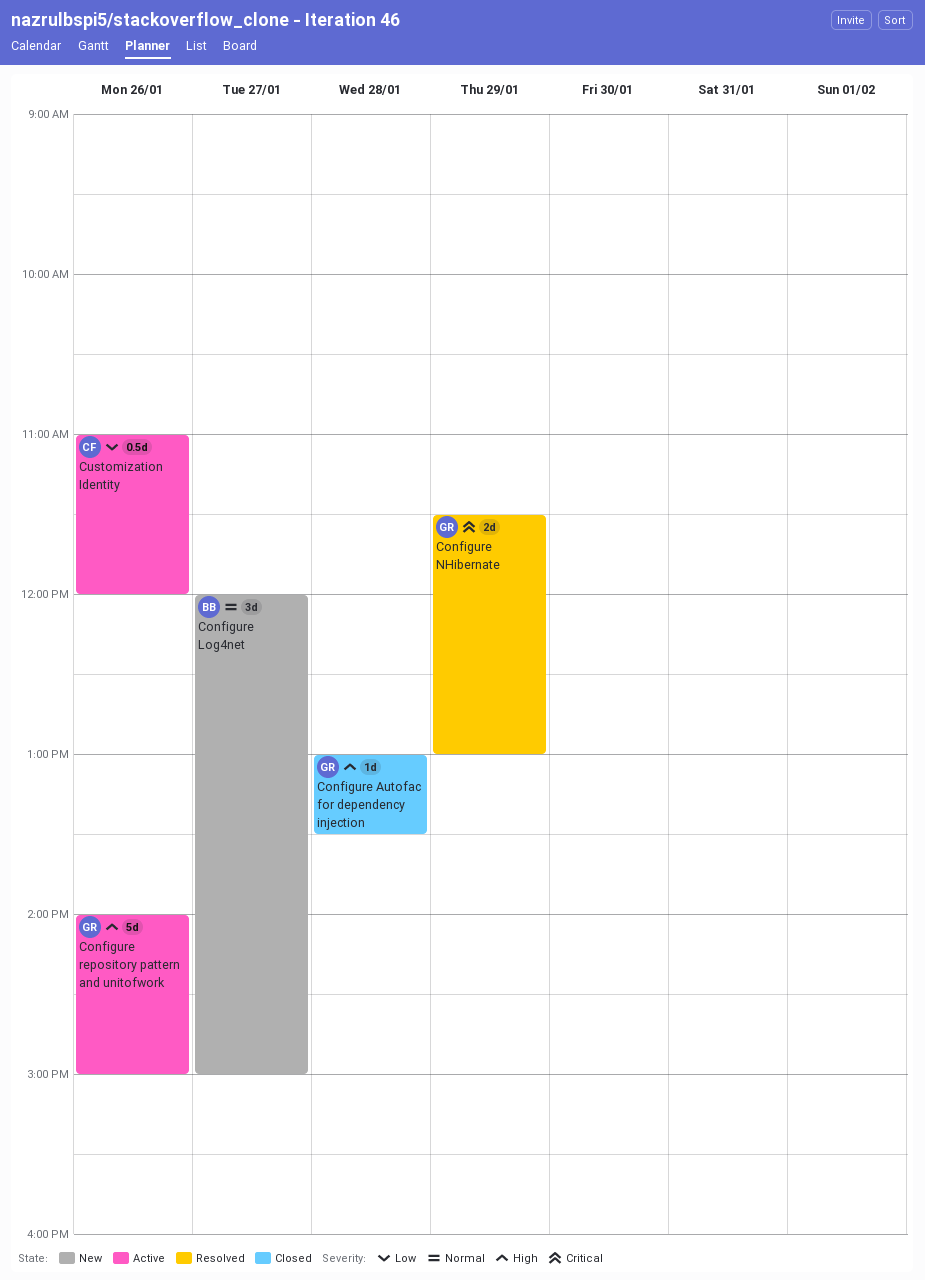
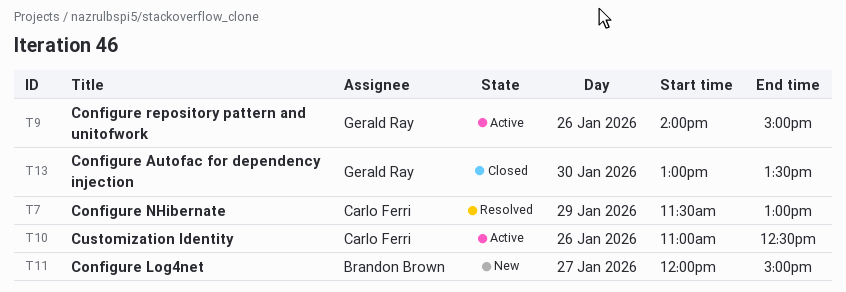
Configure Autofac for dependency injection, day: Jan 28 -> Jan 30
Configure NHibernate, owner: Gerald Ray -> Carlo Ferri
Customization Identity, ends: 12:00 -> 12:30

